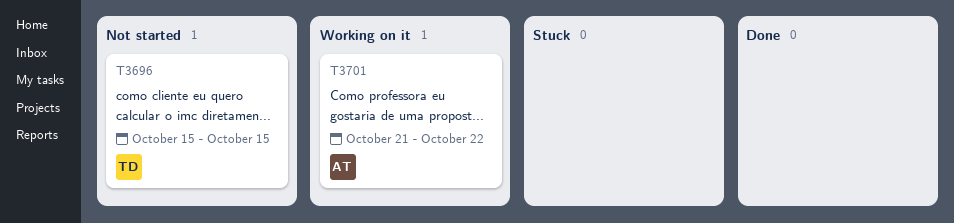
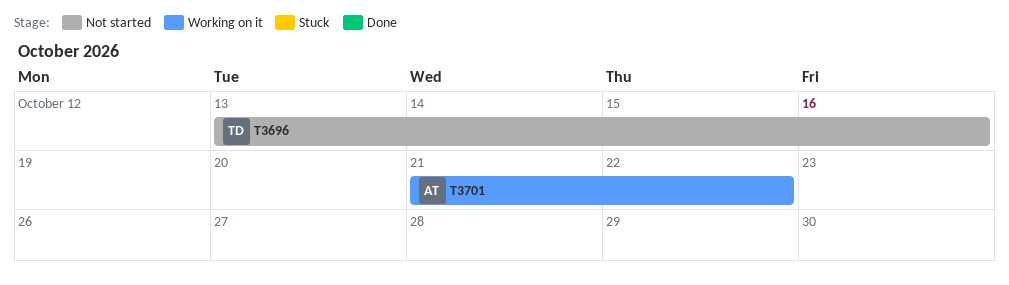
T3696, start: Oct 15 -> Oct 13
T3696, due: Oct 15 -> Oct 16

